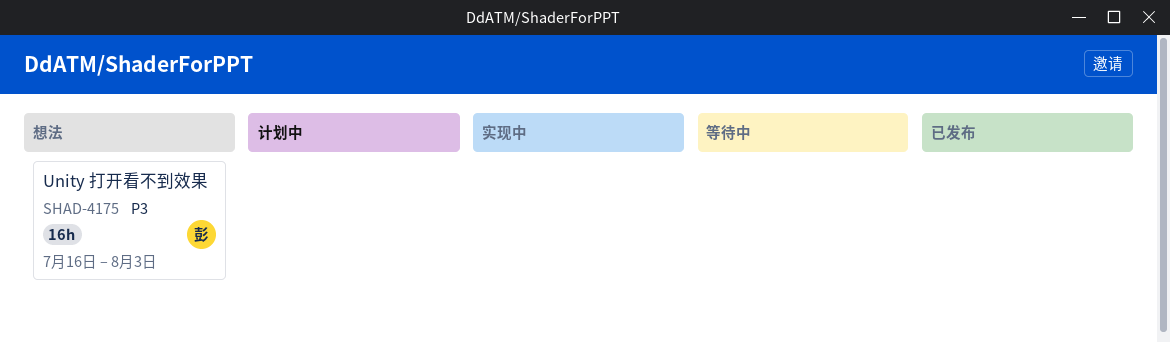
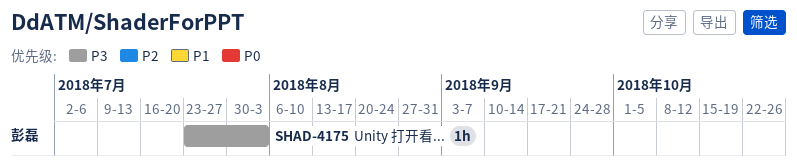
SHAD-4175, estimate: 16h -> 1h
SHAD-4175, start: Jul 16 -> Jul 23

